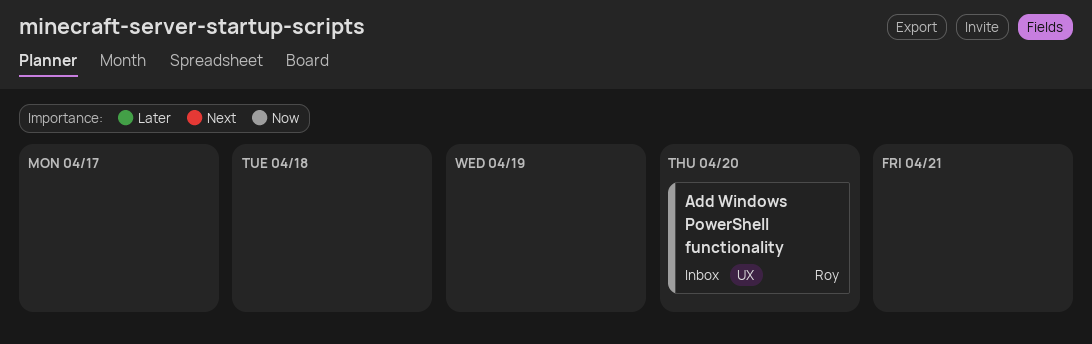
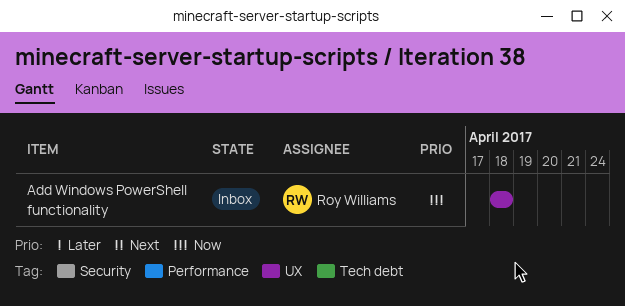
Add Windows PowerShell functionality, due: Apr 20 -> Apr 18

